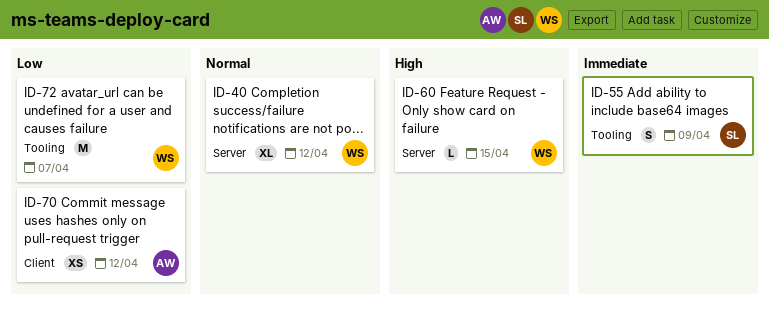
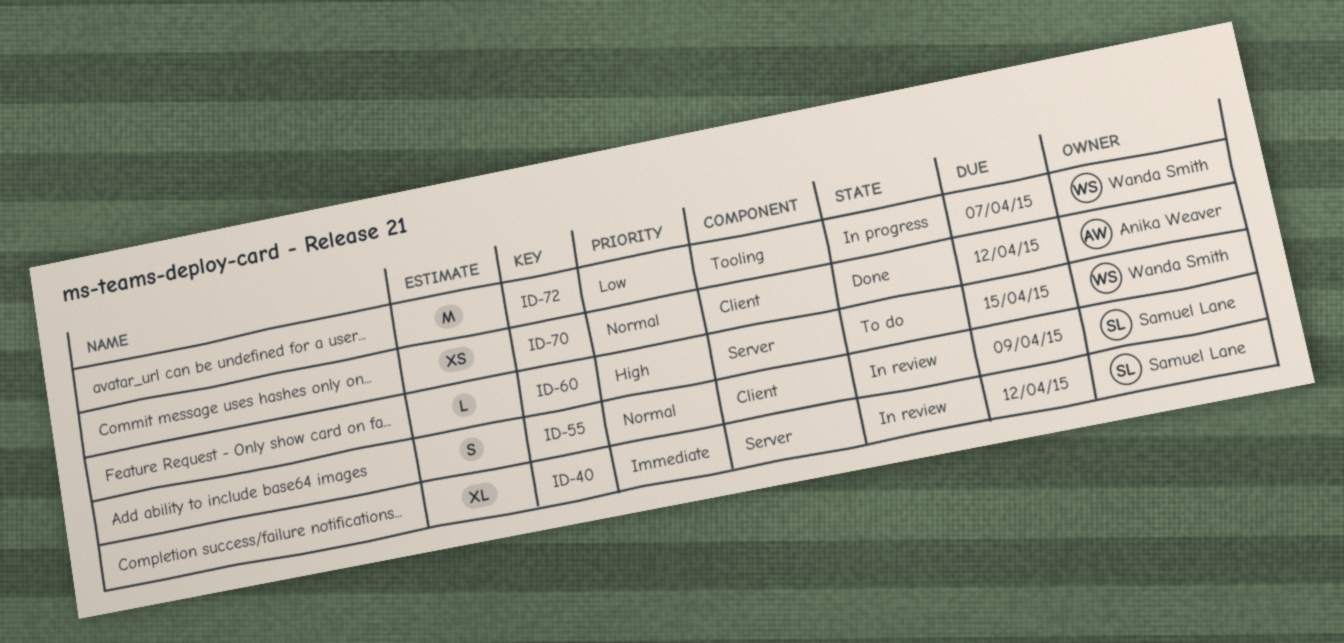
ID-40, owner: Wanda Smith -> Samuel Lane
ID-40, priority: Normal -> Immediate
ID-55, priority: Immediate -> Normal
ID-55, label: Tooling -> Client
ID-70, priority: Low -> Normal

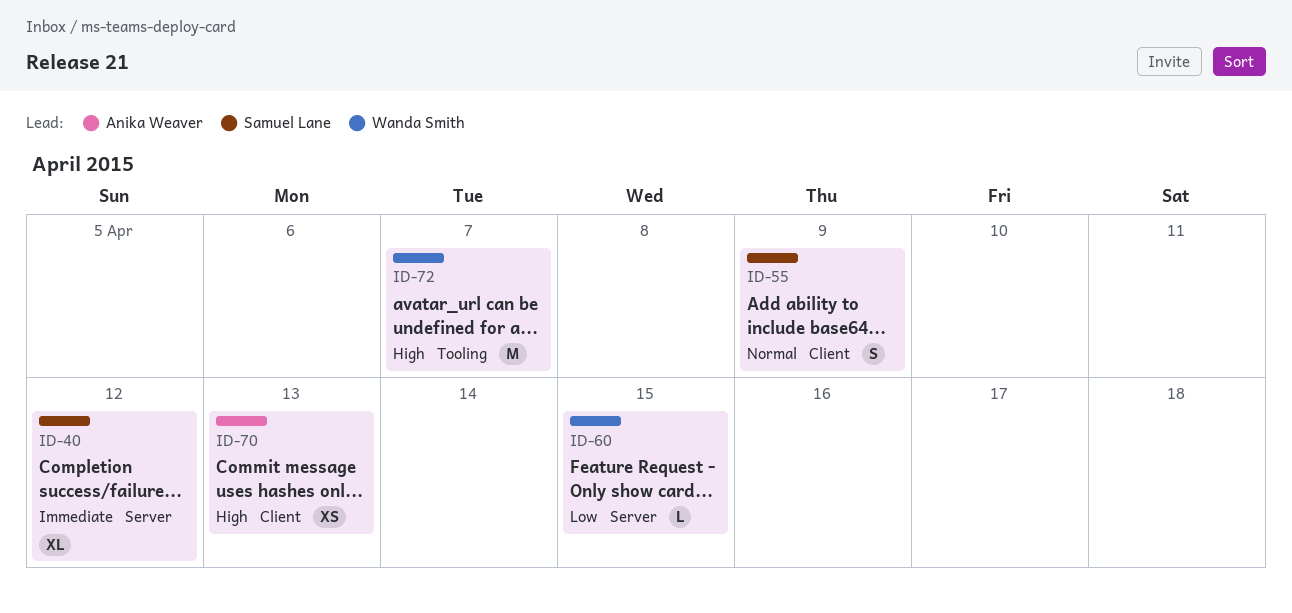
ID-60, priority: High -> Low
ID-70, priority: Normal -> High
ID-70, due: Apr 12 -> Apr 13
ID-72, priority: Low -> High

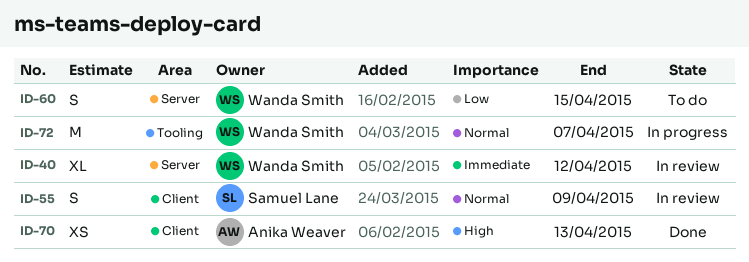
ID-40, owner: Samuel Lane -> Wanda Smith
ID-60, estimate: L -> S
ID-72, priority: High -> Normal

